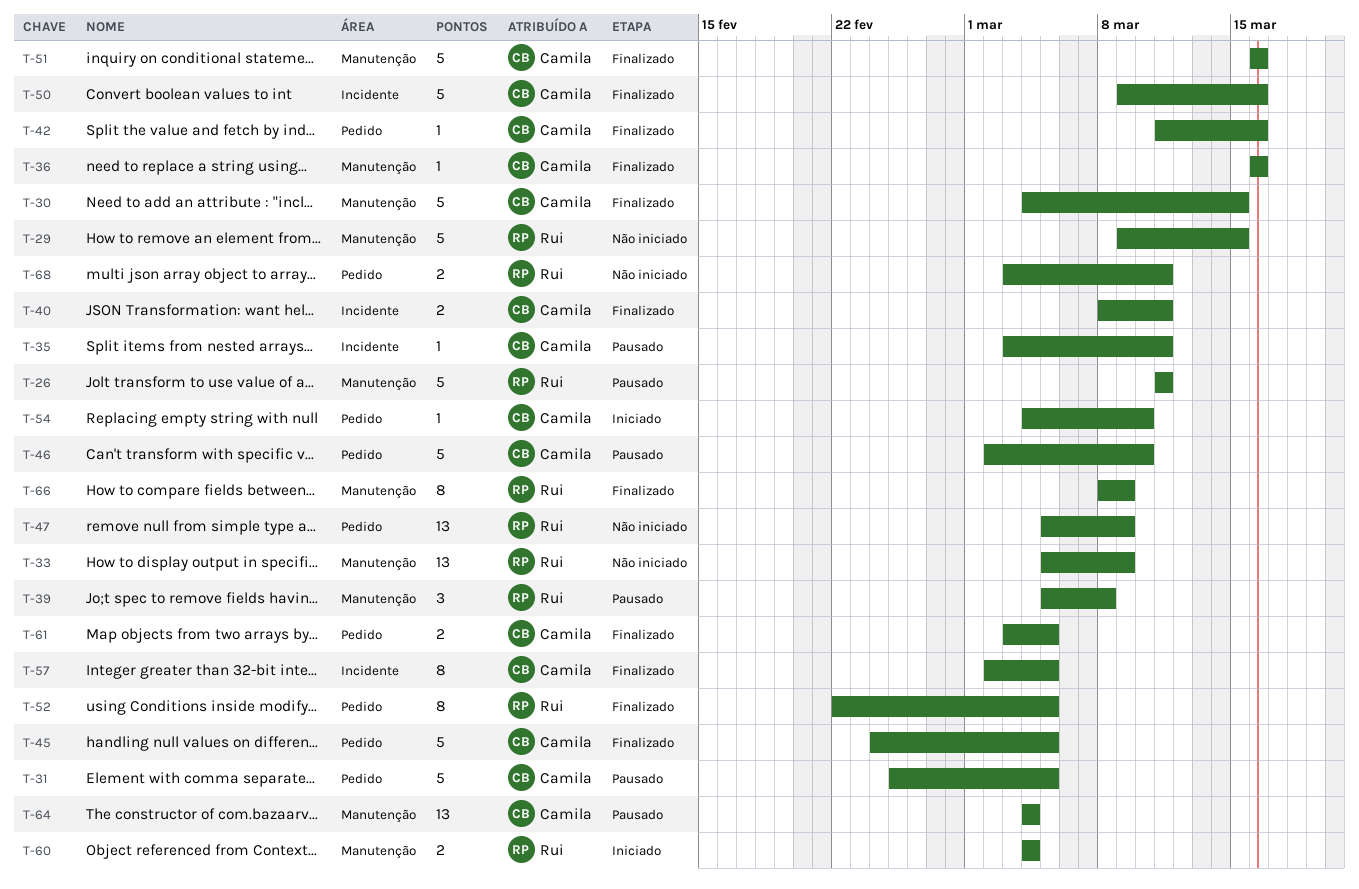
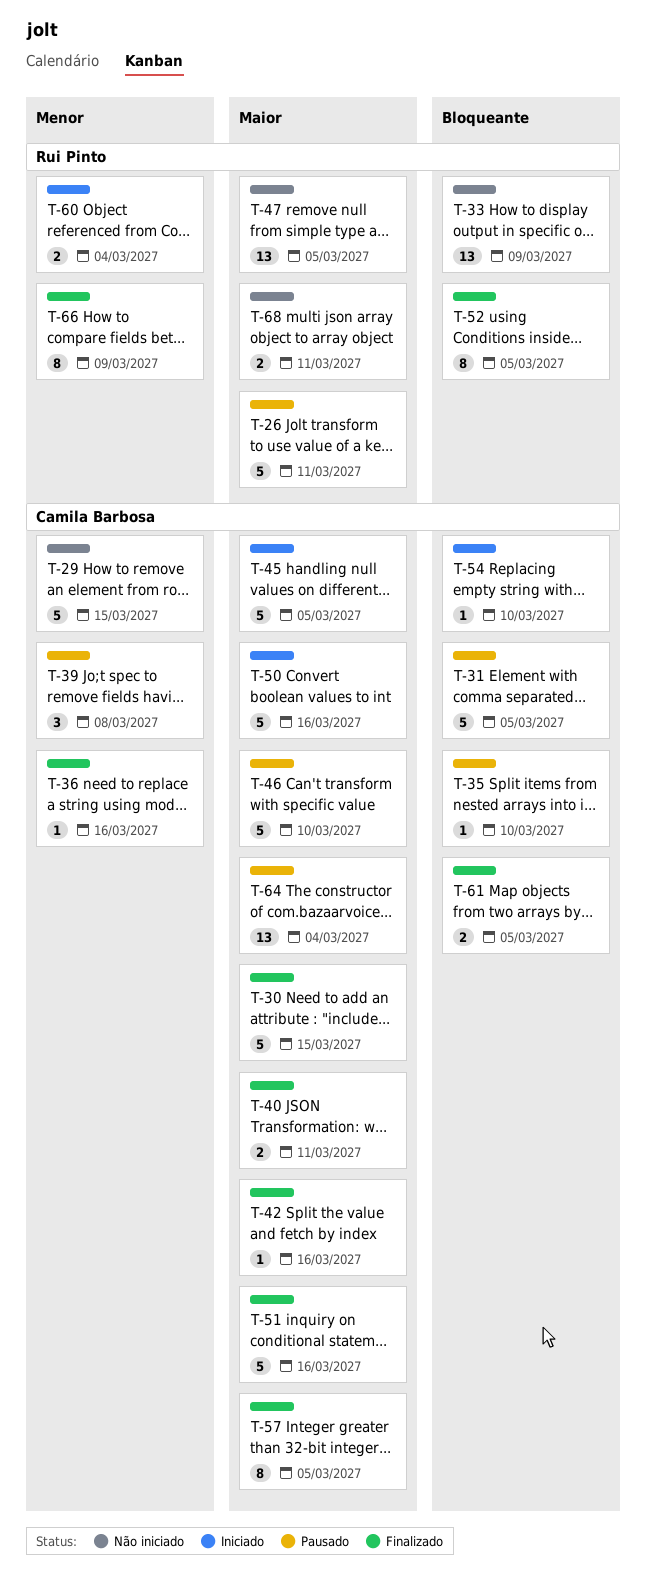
T-29, owner: Rui Pinto -> Camila Barbosa
T-35, due: Mar 11 -> Mar 10
T-39, owner: Rui Pinto -> Camila Barbosa
T-45, status: Finalizado -> Iniciado
T-47, due: Mar 9 -> Mar 5
T-50, status: Finalizado -> Iniciado

